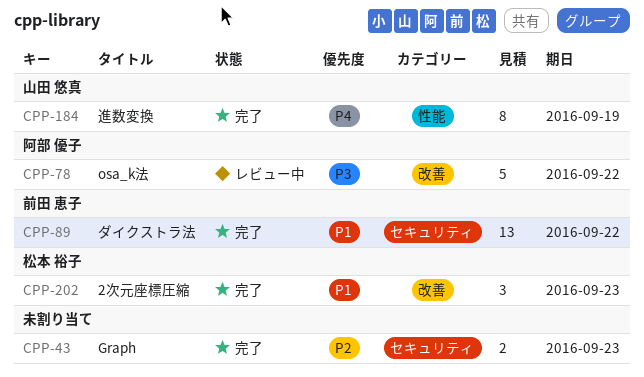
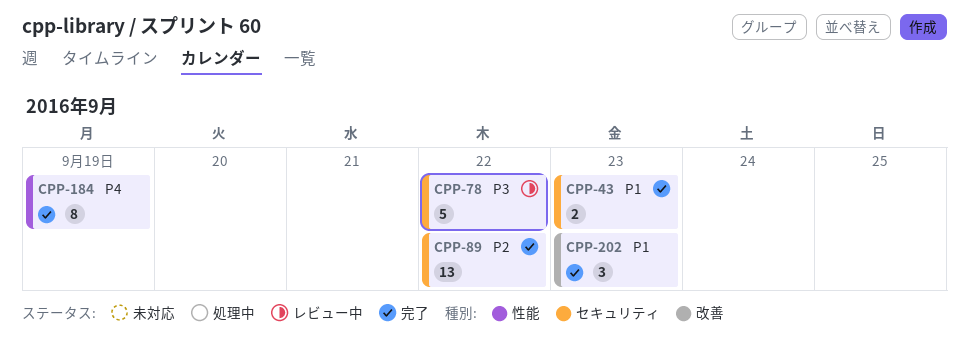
CPP-43, priority: P2 -> P1
CPP-78, label: 改善 -> セキュリティ
CPP-89, priority: P1 -> P2

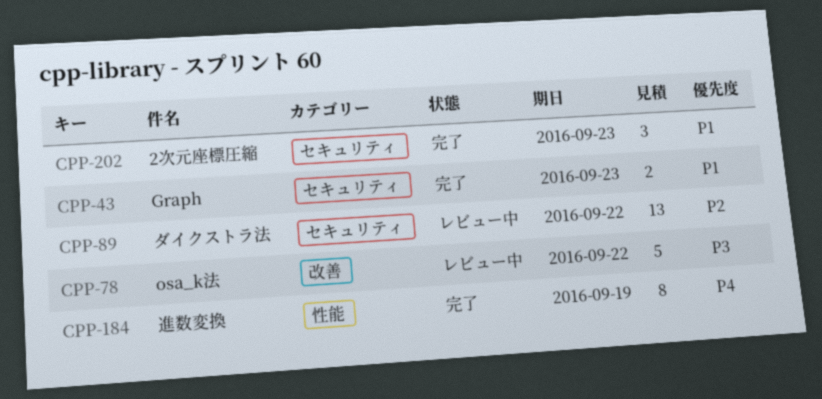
CPP-78, label: セキュリティ -> 改善
CPP-89, status: 完了 -> レビュー中
CPP-202, label: 改善 -> セキュリティ

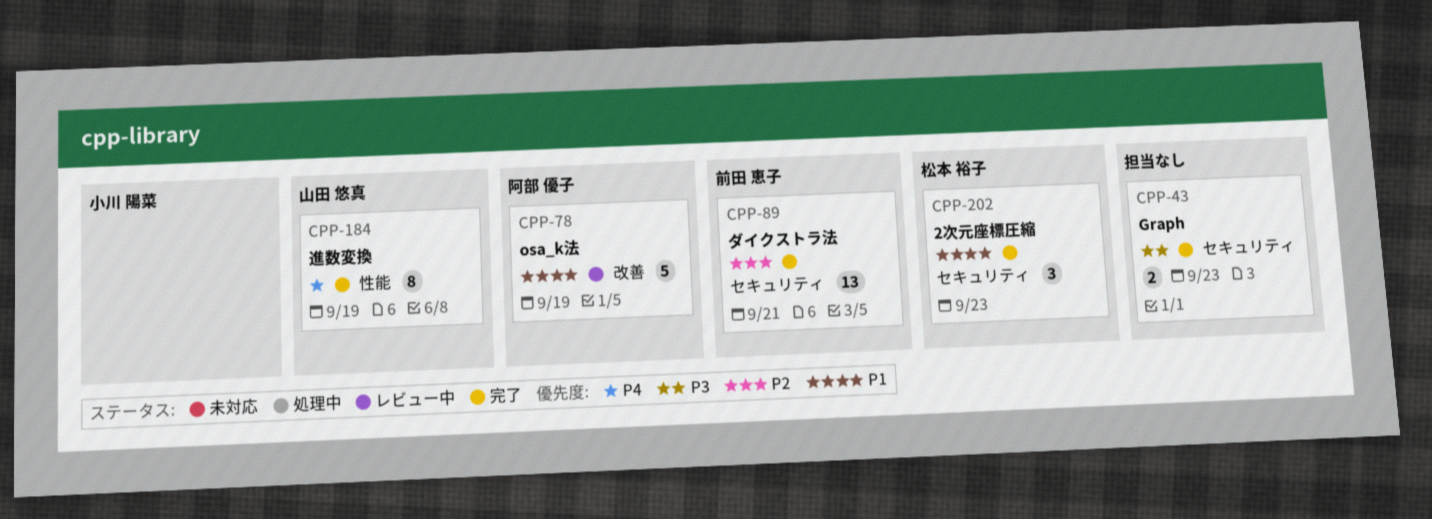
CPP-43, priority: P1 -> P3
CPP-78, priority: P3 -> P1
CPP-78, due: Sep 22 -> Sep 19
CPP-89, status: レビュー中 -> 完了
CPP-89, due: Sep 22 -> Sep 21

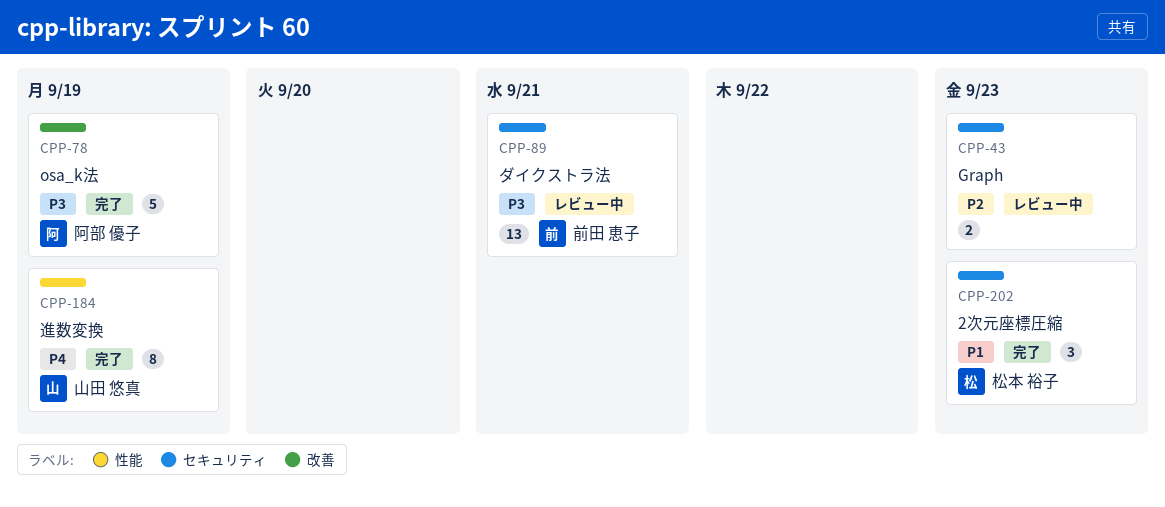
CPP-43, status: 完了 -> レビュー中
CPP-43, priority: P3 -> P2
CPP-78, status: レビュー中 -> 完了
CPP-78, priority: P1 -> P3
CPP-89, status: 完了 -> レビュー中
CPP-89, priority: P2 -> P3

